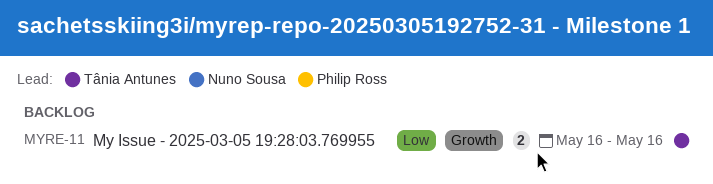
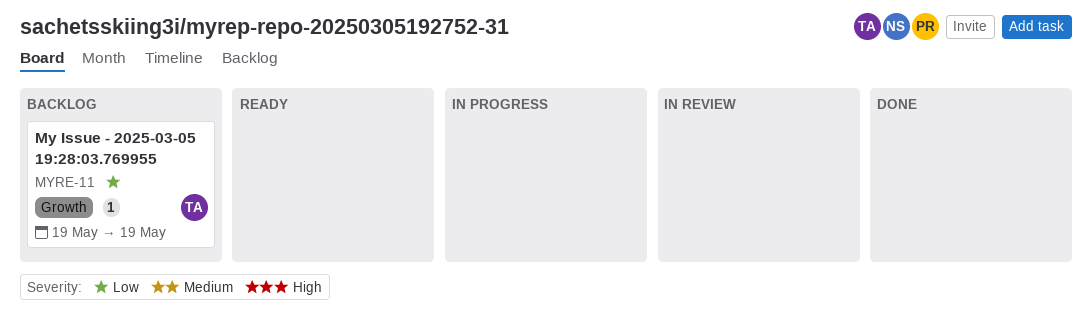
MYRE-11, estimate: 2 -> 1
MYRE-11, start: May 16 -> May 19
MYRE-11, due: May 16 -> May 19

